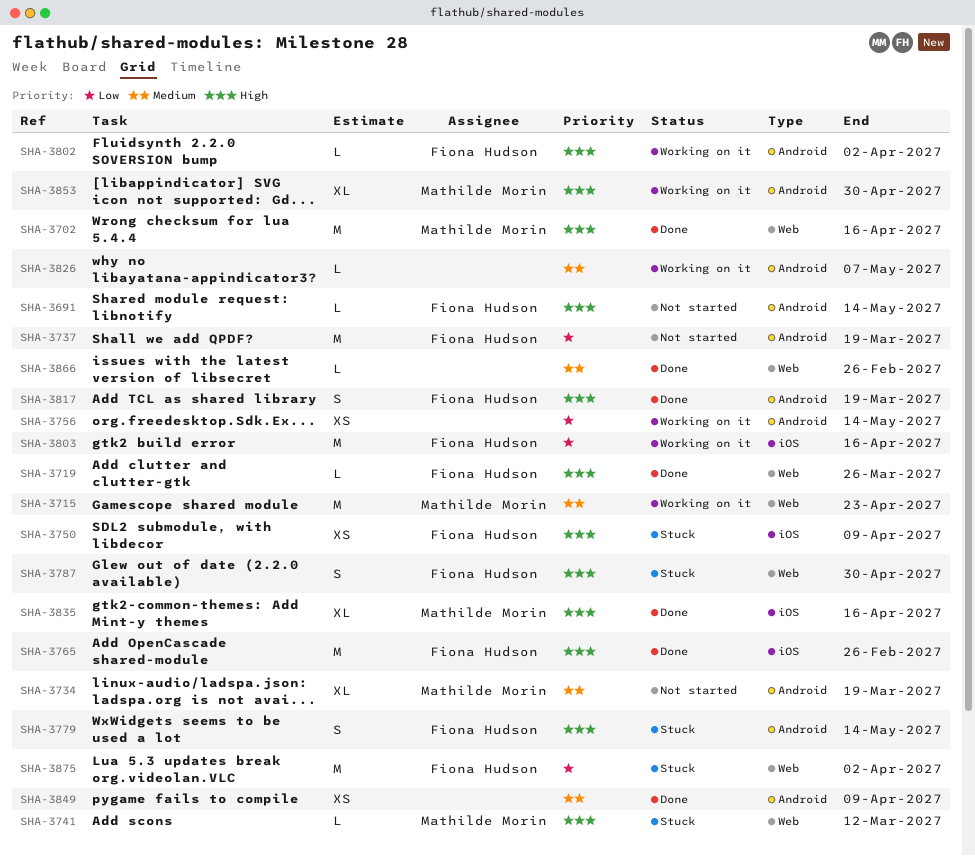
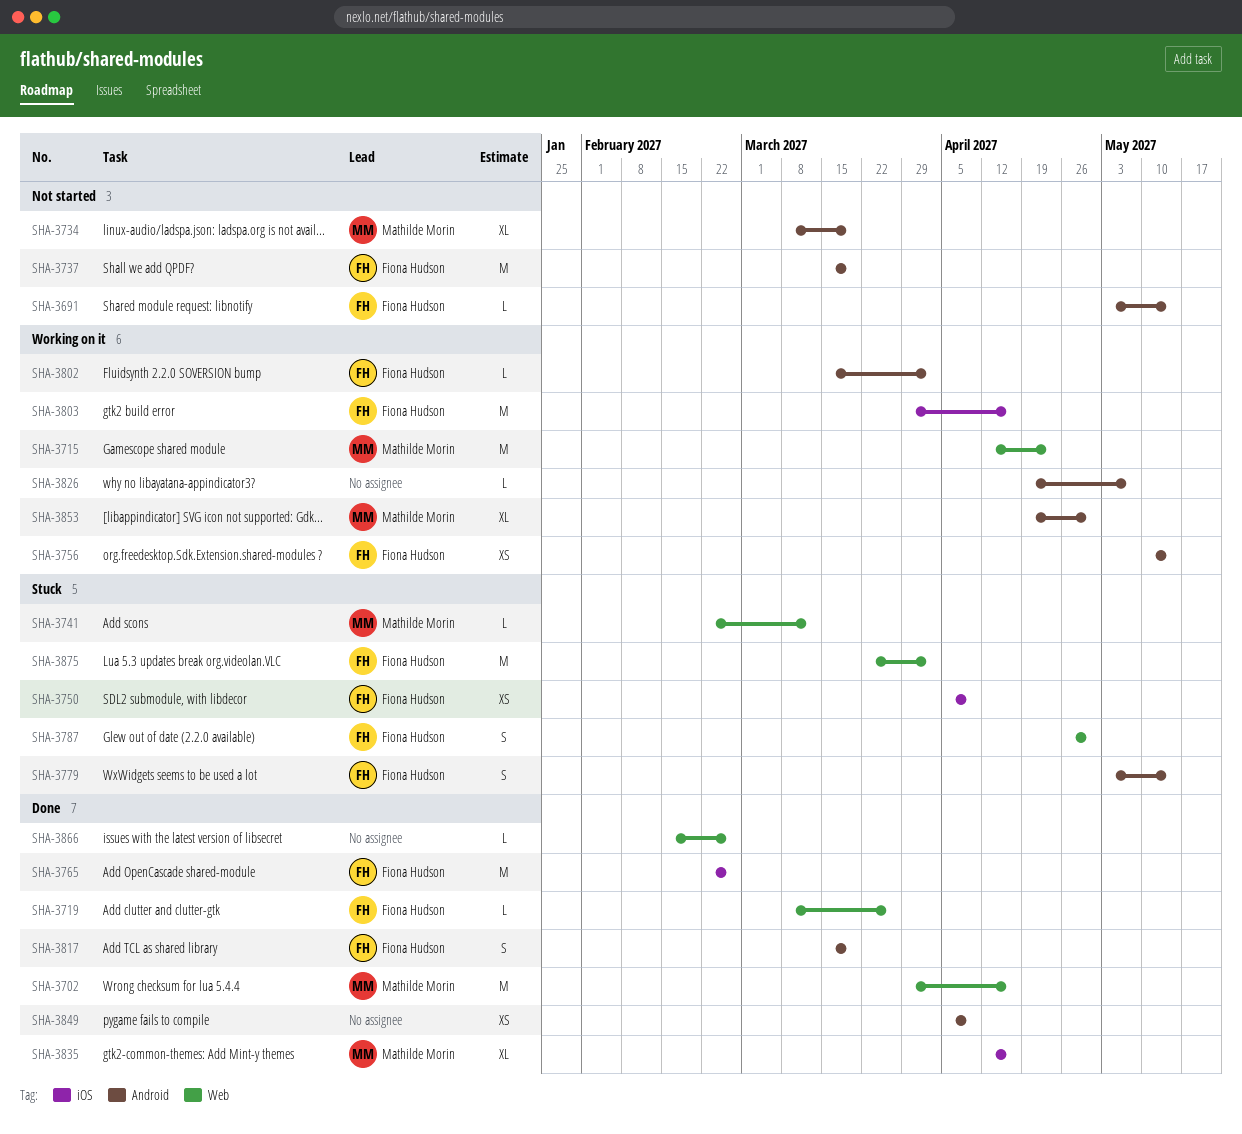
SHA-3756, owner: none -> Fiona Hudson

